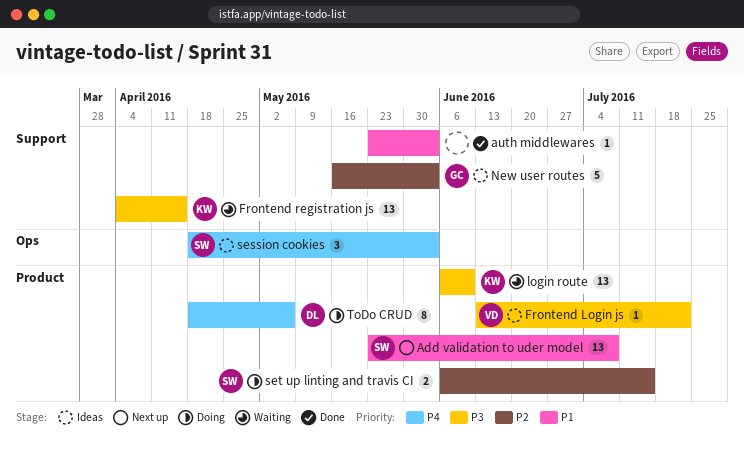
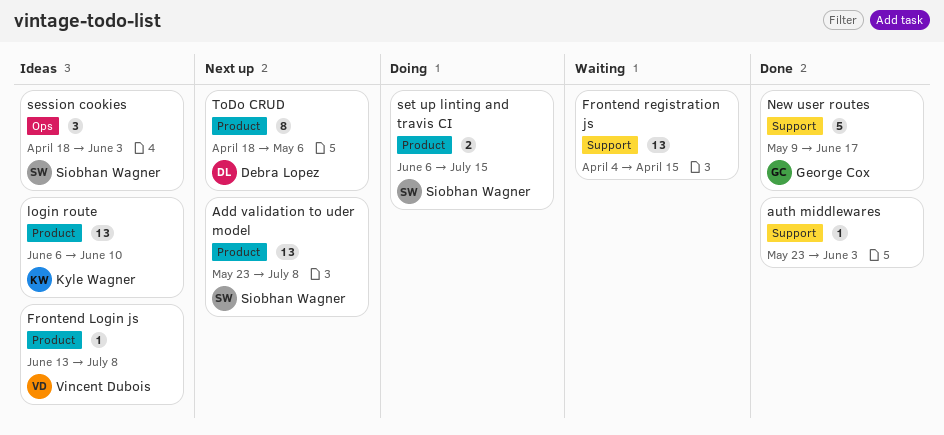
Frontend Login js, due: Jul 22 -> Jul 8
Frontend registration js, owner: Kyle Wagner -> none
login route, status: Waiting -> Ideas
New user routes, status: Ideas -> Done
New user routes, start: May 16 -> May 9
New user routes, due: Jun 3 -> Jun 17
ToDo CRUD, status: Doing -> Next up

